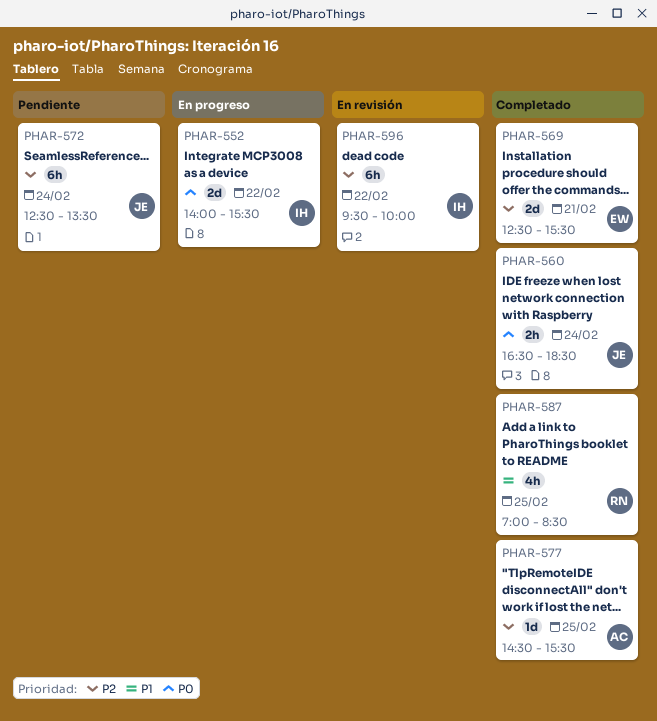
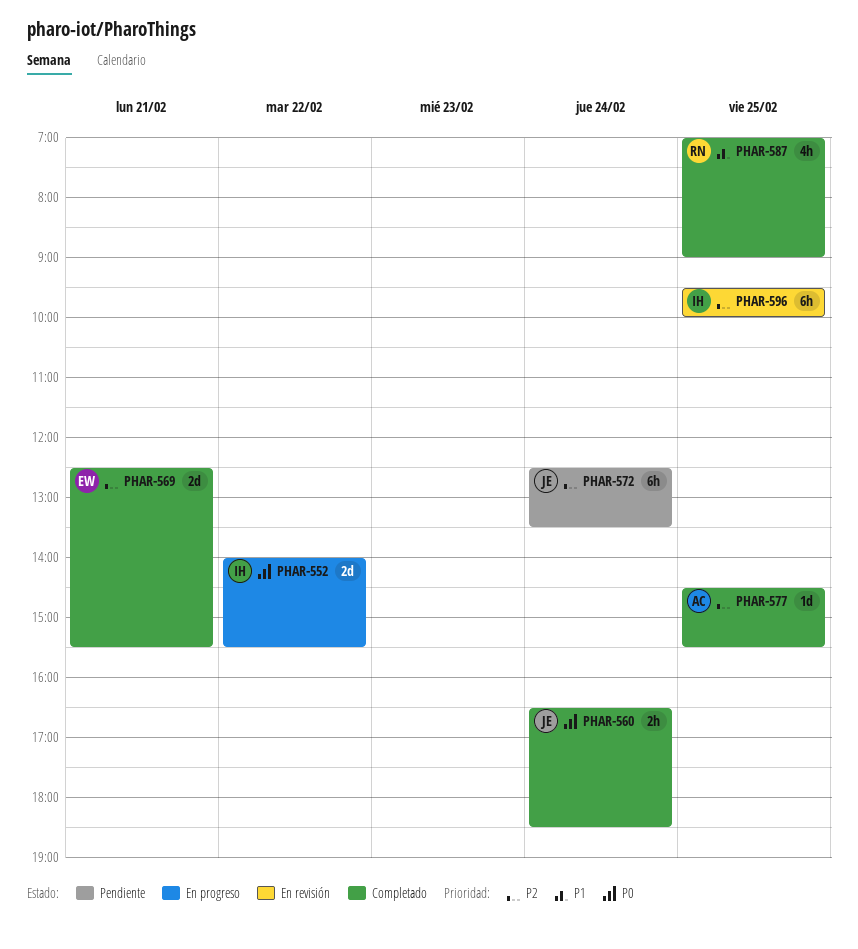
PHAR-587, ends: 08:30 -> 09:00
PHAR-596, day: Feb 22 -> Feb 25

